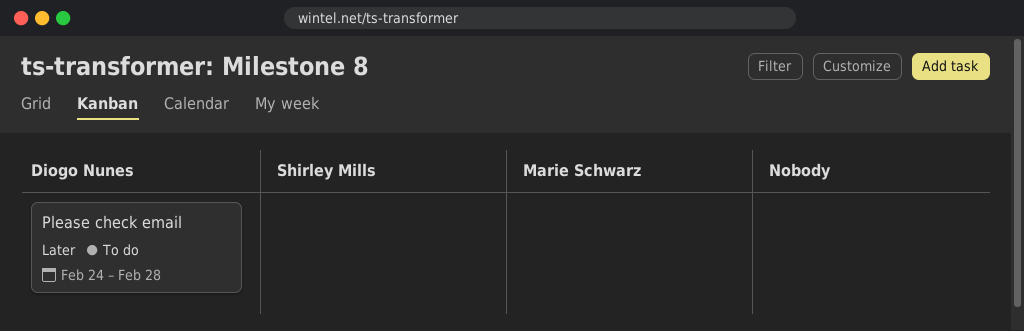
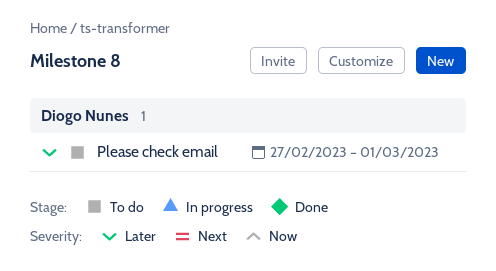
Please check email, start: Feb 24 -> Feb 27
Please check email, due: Feb 28 -> Mar 1

